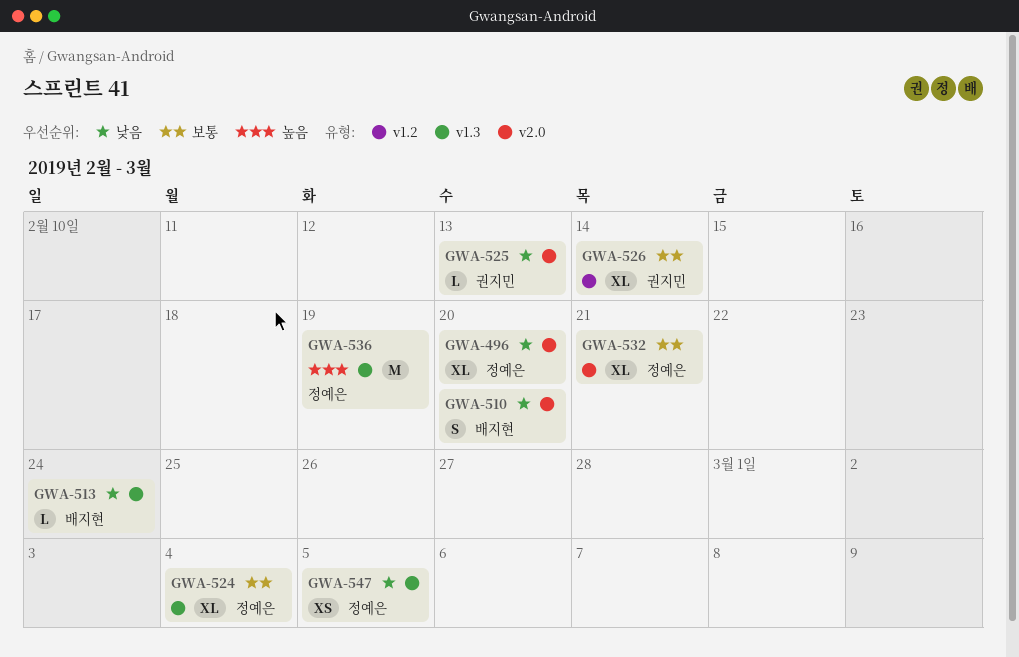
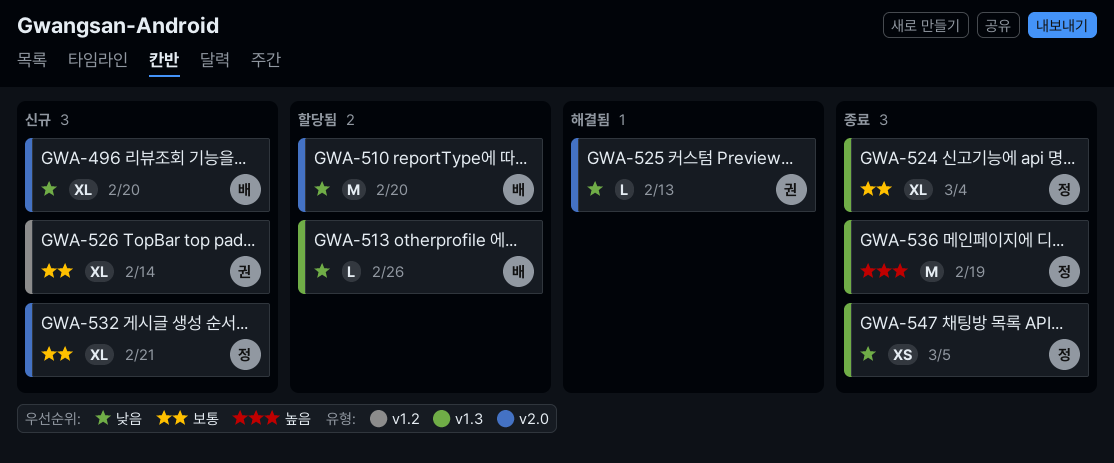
GWA-496, owner: 정예은 -> 배지현
GWA-510, estimate: S -> M
GWA-513, due: Feb 24 -> Feb 26

